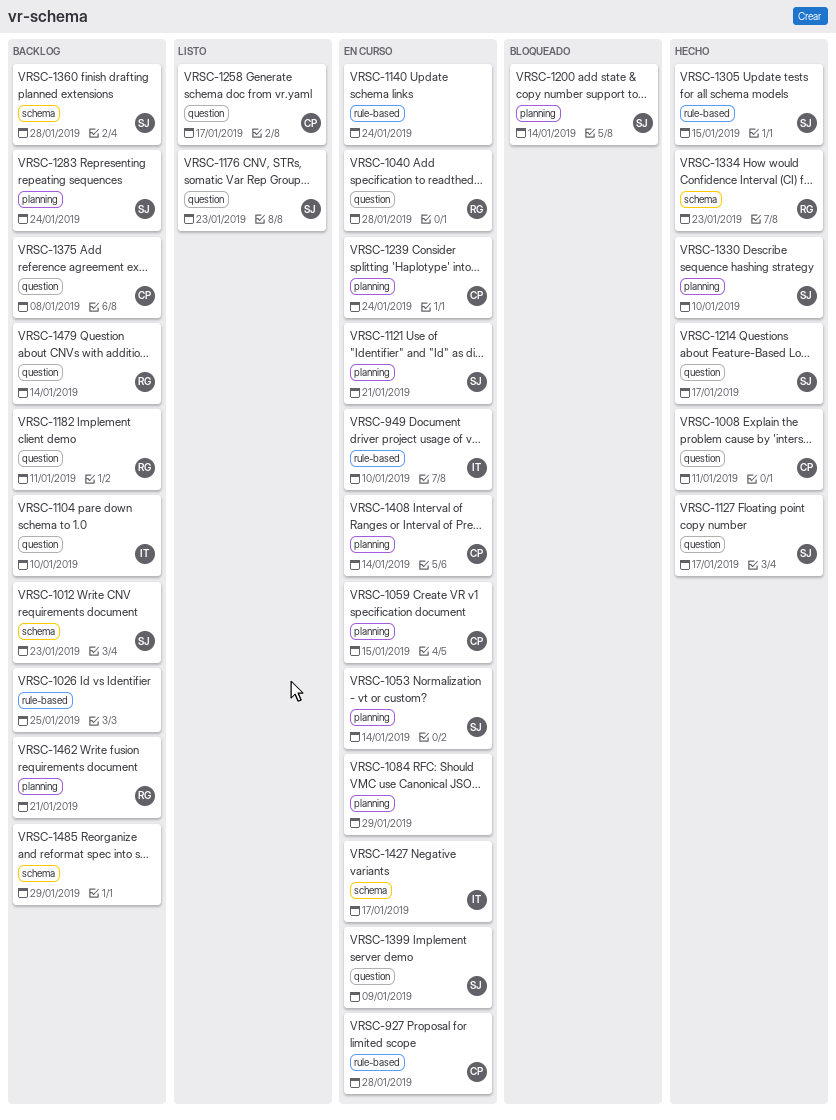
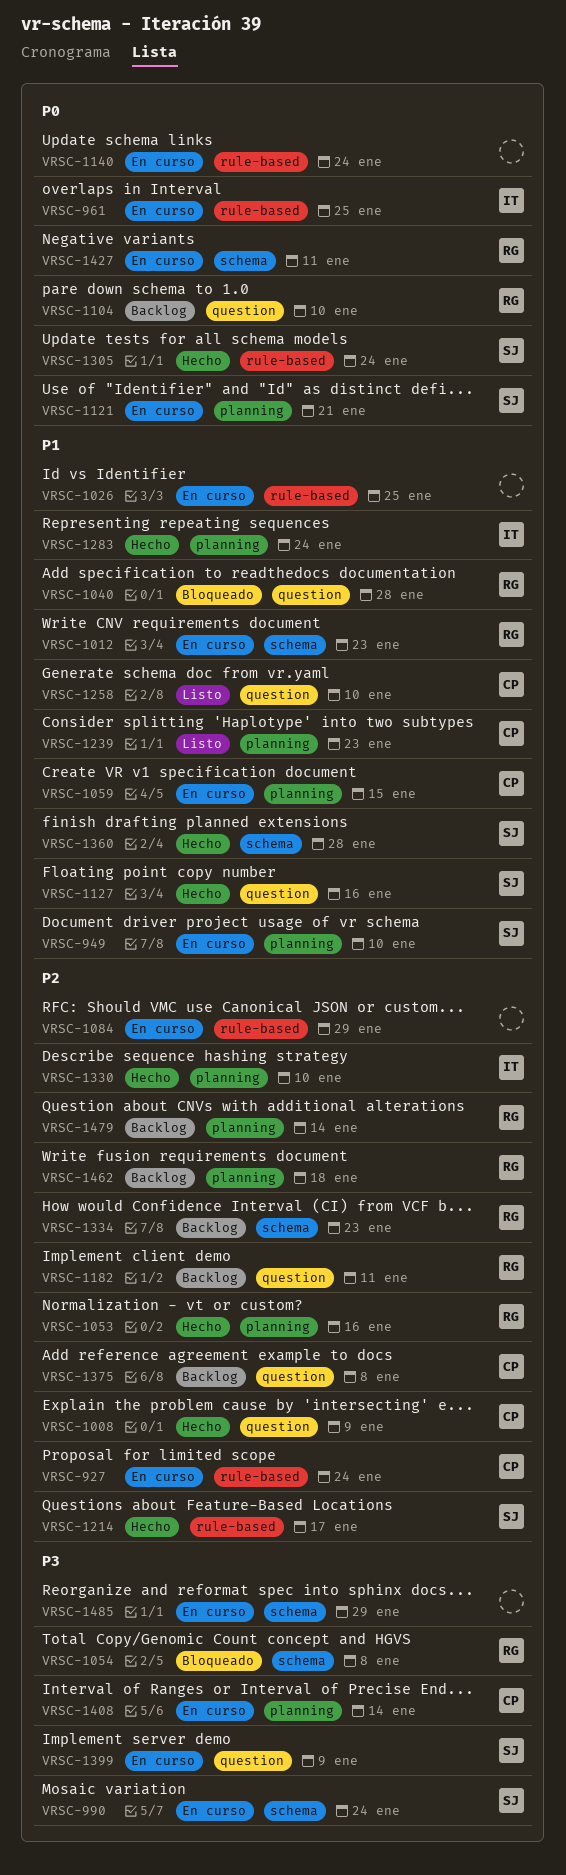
VRSC-927, due: Jan 28 -> Jan 24
VRSC-949, owner: IT -> SJ
VRSC-949, label: rule-based -> planning
VRSC-961: none -> present
VRSC-990: none -> present
VRSC-1008, due: Jan 11 -> Jan 9
VRSC-1012, status: Backlog -> En curso
VRSC-1012, owner: SJ -> RG
VRSC-1026, status: Backlog -> En curso
VRSC-1040, status: En curso -> Bloqueado
VRSC-1053, status: En curso -> Hecho
VRSC-1053, owner: SJ -> RG
VRSC-1053, due: Jan 14 -> Jan 16
VRSC-1054: none -> present
VRSC-1084, label: planning -> rule-based
VRSC-1104, owner: IT -> RG
VRSC-1127, due: Jan 17 -> Jan 16
VRSC-1176: present -> none
VRSC-1200: present -> none
VRSC-1214, label: question -> rule-based
VRSC-1239, status: En curso -> Listo
VRSC-1239, due: Jan 24 -> Jan 23
VRSC-1258, due: Jan 17 -> Jan 10
VRSC-1283, status: Backlog -> Hecho
VRSC-1283, owner: SJ -> IT
VRSC-1305, due: Jan 15 -> Jan 24
VRSC-1330, owner: SJ -> IT
VRSC-1334, status: Hecho -> Backlog
VRSC-1360, status: Backlog -> Hecho
VRSC-1427, owner: IT -> RG
VRSC-1427, due: Jan 17 -> Jan 11
VRSC-1462, due: Jan 21 -> Jan 18
VRSC-1479, label: question -> planning
VRSC-1485, status: Backlog -> En curso

